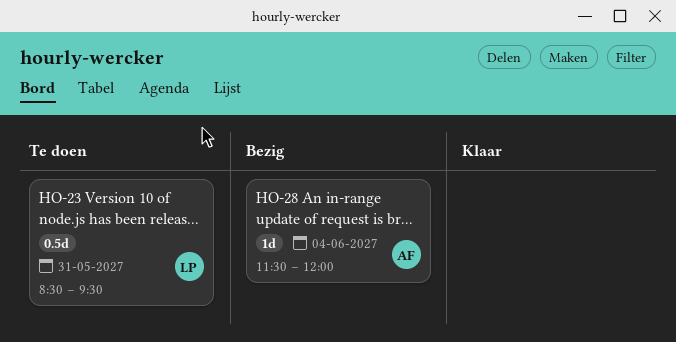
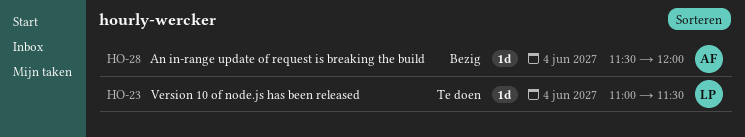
HO-23, estimate: 0.5d -> 1d
HO-23, day: May 31 -> Jun 4
HO-23, begins: 08:30 -> 11:00
HO-23, ends: 09:30 -> 11:30

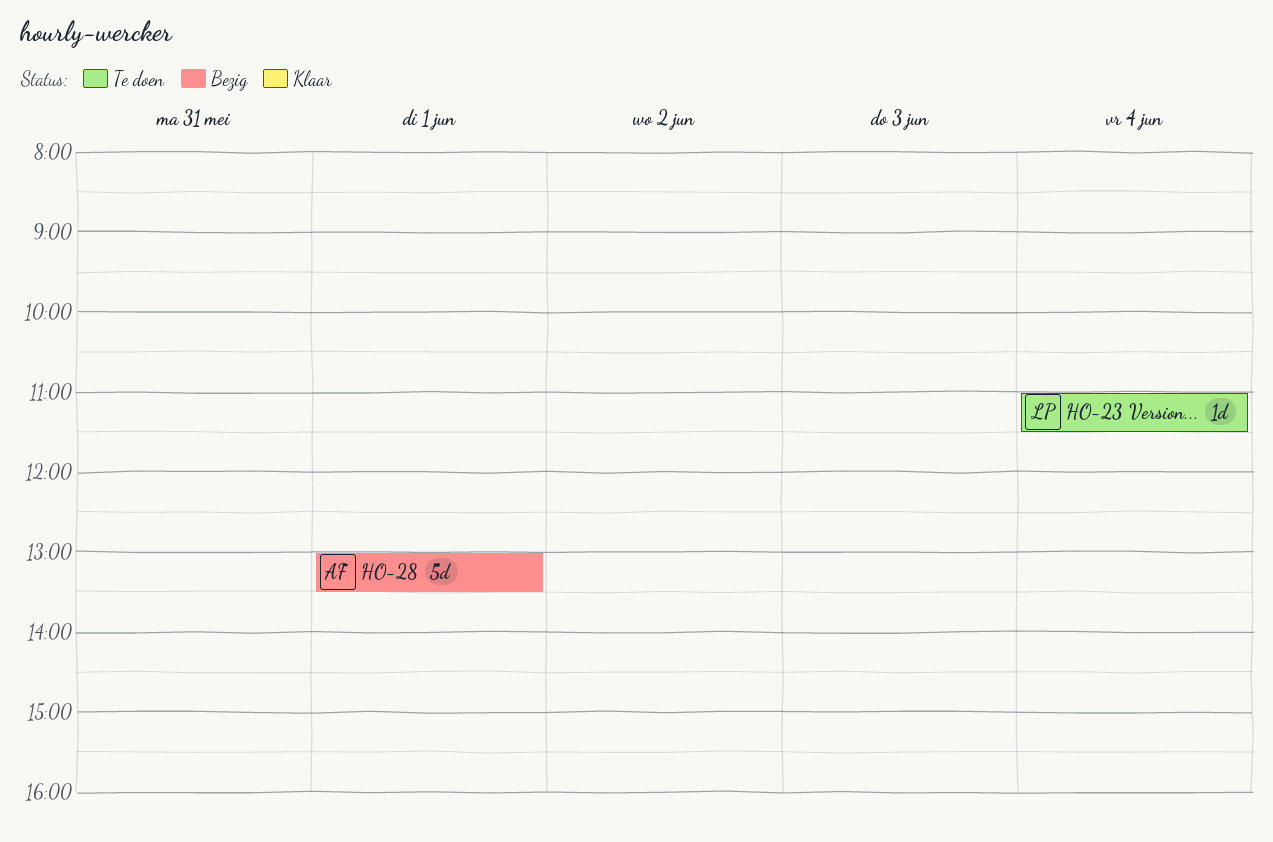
HO-28, estimate: 1d -> 5d
HO-28, day: Jun 4 -> Jun 1
HO-28, begins: 11:30 -> 13:00
HO-28, ends: 12:00 -> 13:30

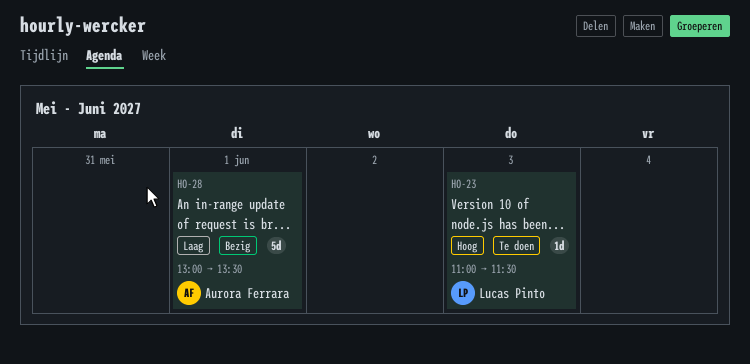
HO-23, day: Jun 4 -> Jun 3

